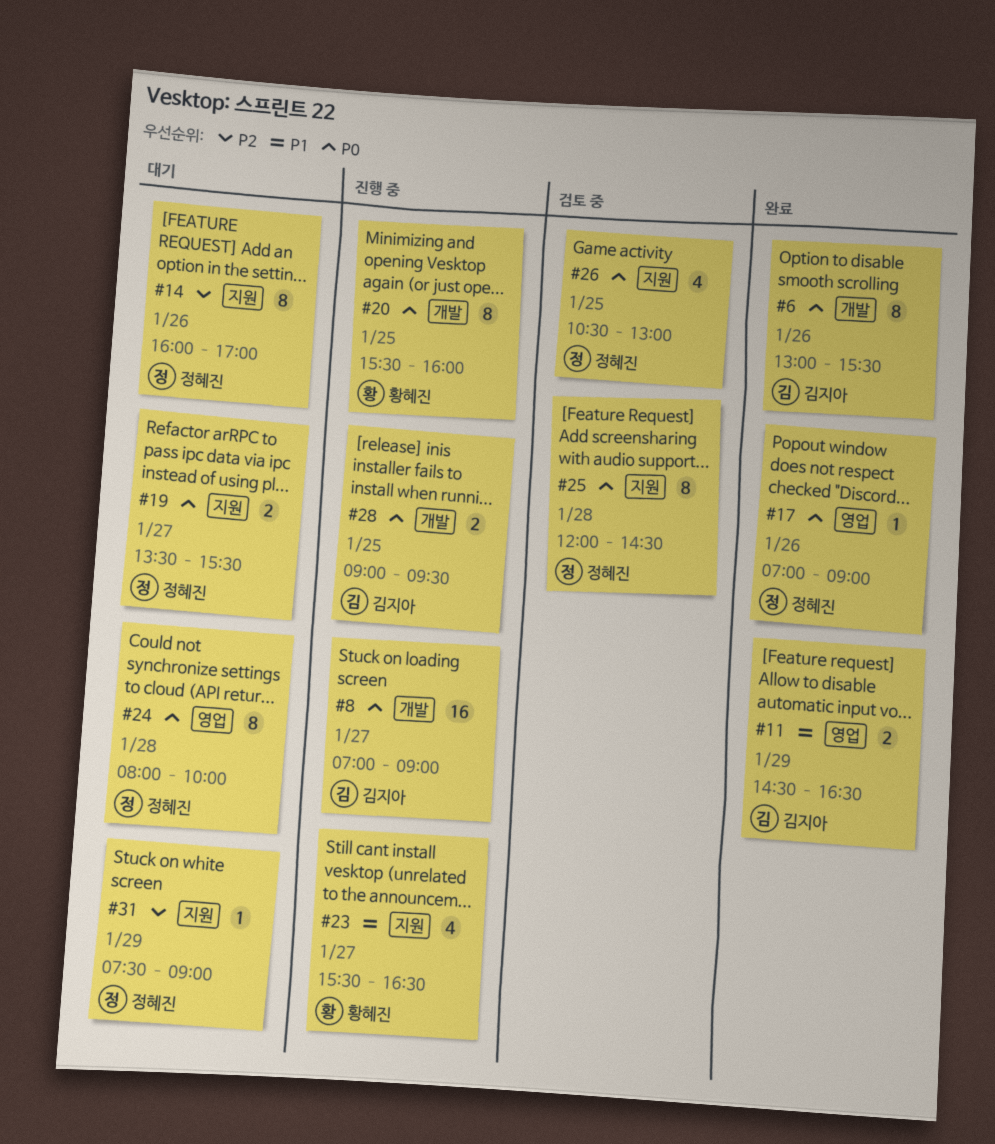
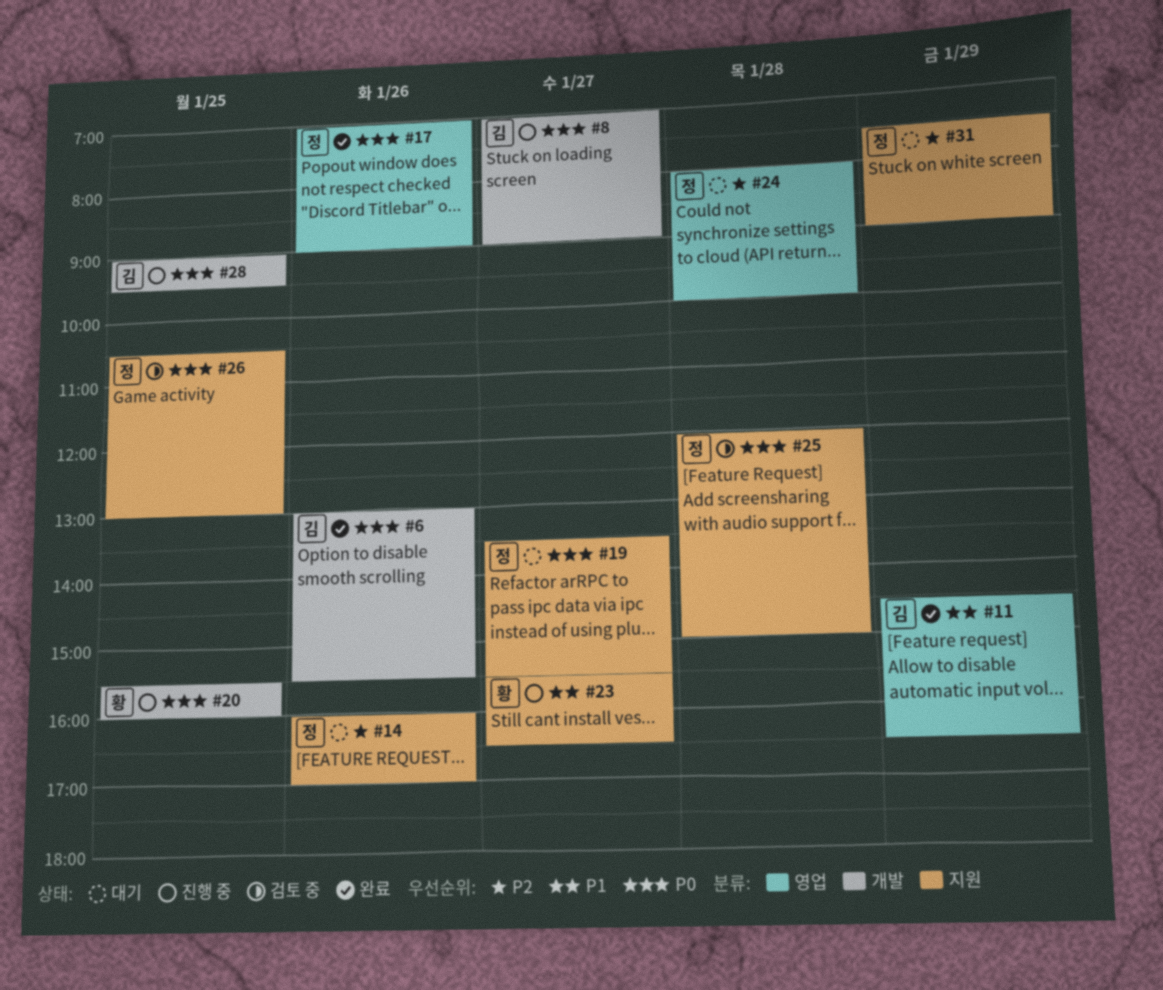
#24, priority: P0 -> P2
#25, ends: 14:30 -> 15:00

